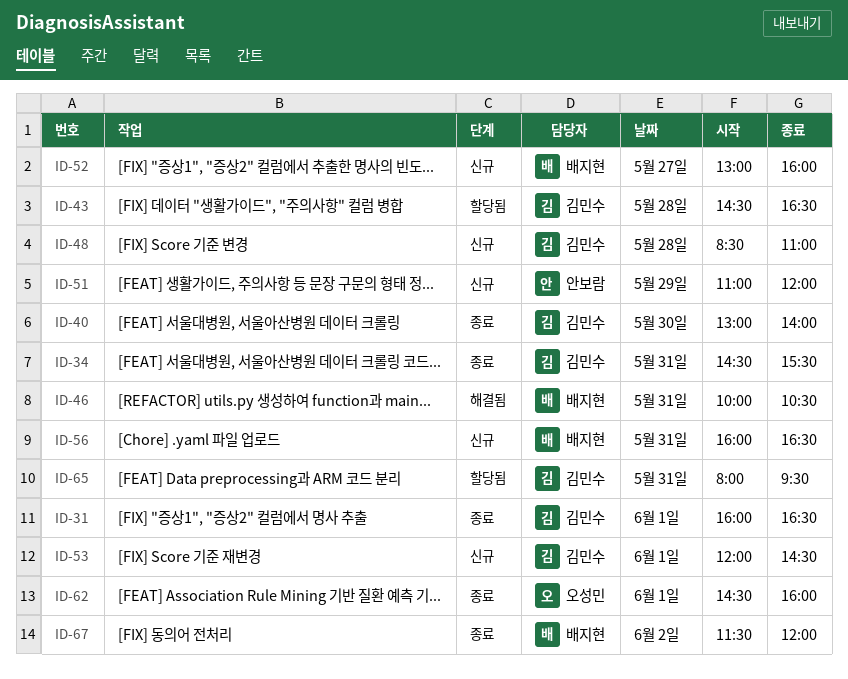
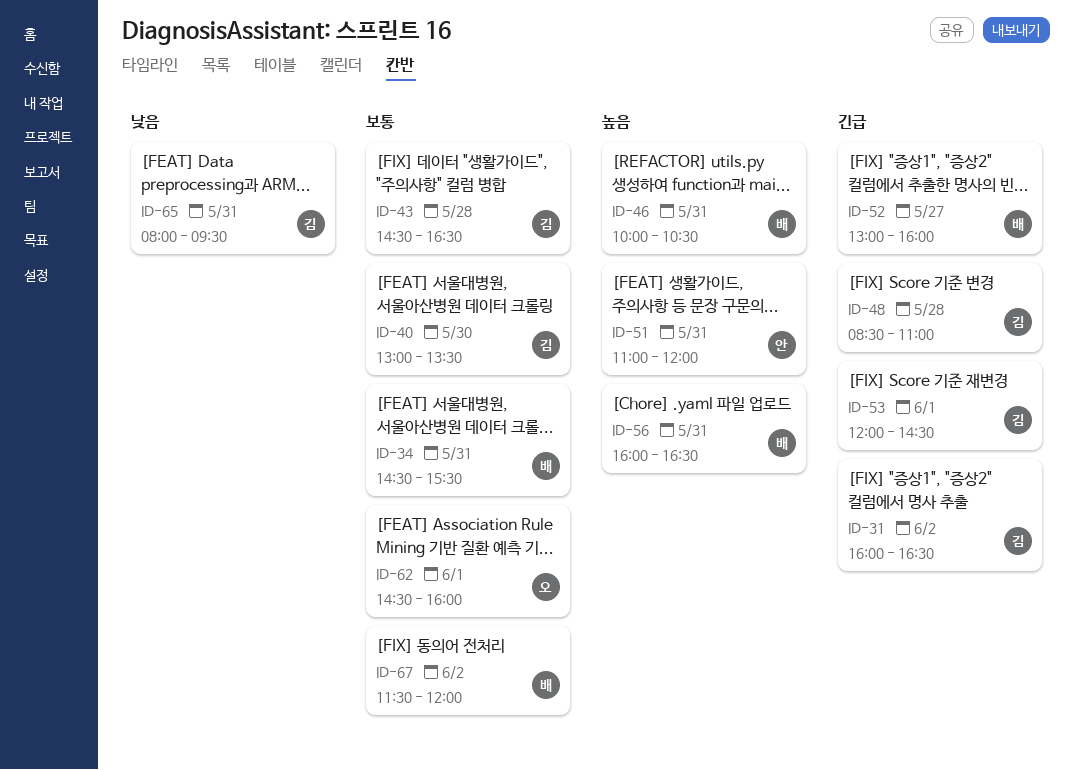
ID-31, day: Jun 1 -> Jun 2
ID-34, owner: 김민수 -> 배지현
ID-40, ends: 14:00 -> 13:30
ID-51, day: May 29 -> May 31

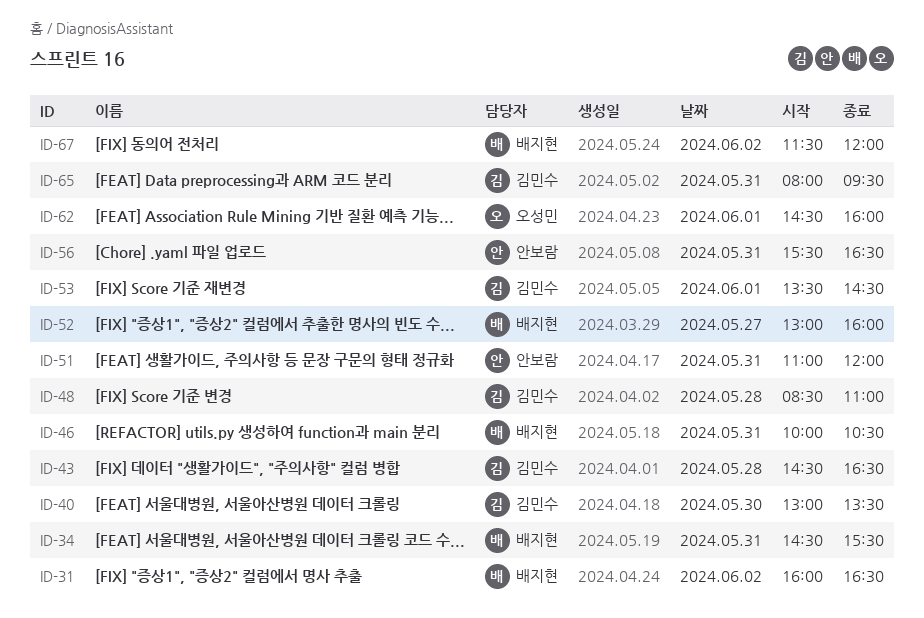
ID-31, owner: 김민수 -> 배지현
ID-53, begins: 12:00 -> 13:30
ID-56, owner: 배지현 -> 안보람
ID-56, begins: 16:00 -> 15:30

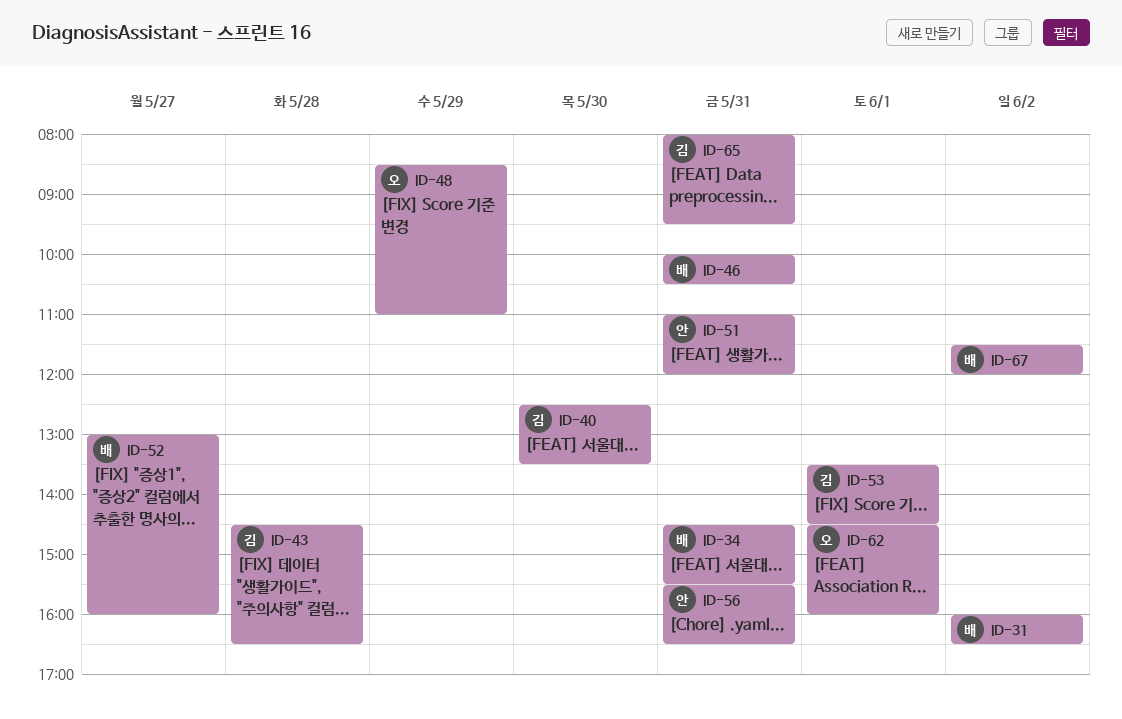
ID-40, begins: 13:00 -> 12:30
ID-48, owner: 김민수 -> 오성민
ID-48, day: May 28 -> May 29

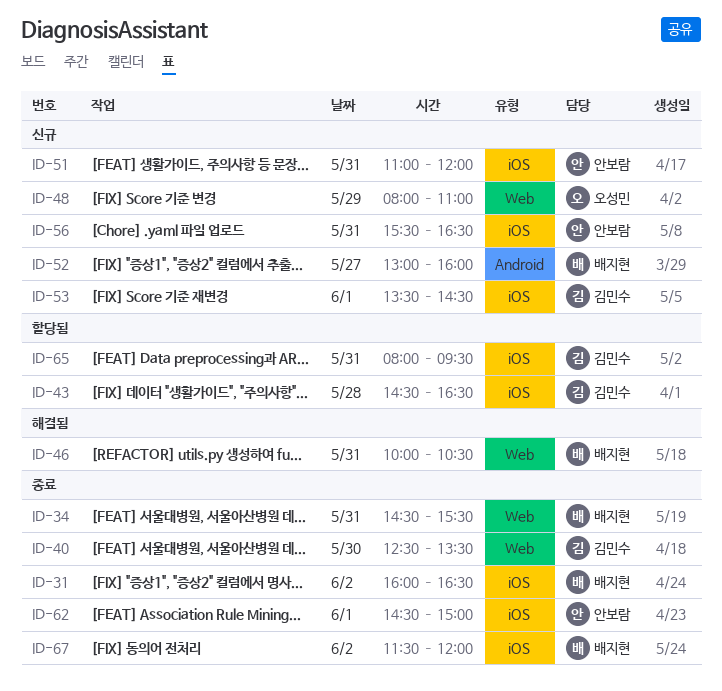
ID-48, begins: 08:30 -> 08:00
ID-62, owner: 오성민 -> 안보람
ID-62, ends: 16:00 -> 15:00

